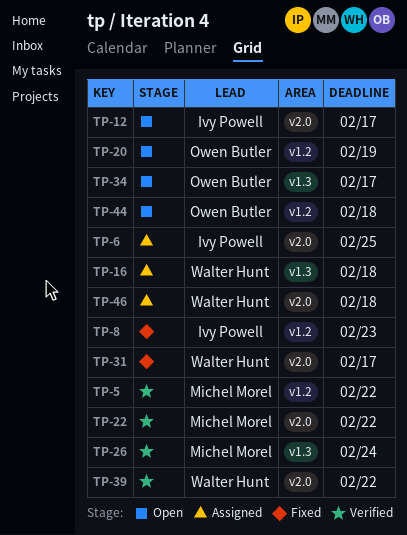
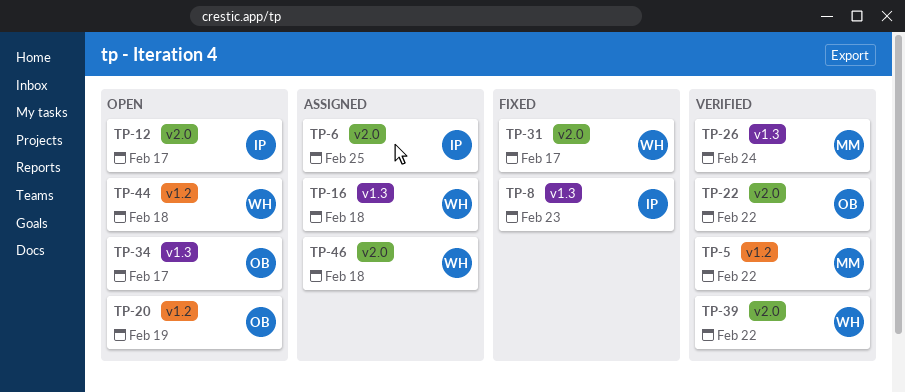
TP-8, label: v1.2 -> v1.3
TP-22, owner: Michel Morel -> Owen Butler
TP-44, owner: Owen Butler -> Walter Hunt

